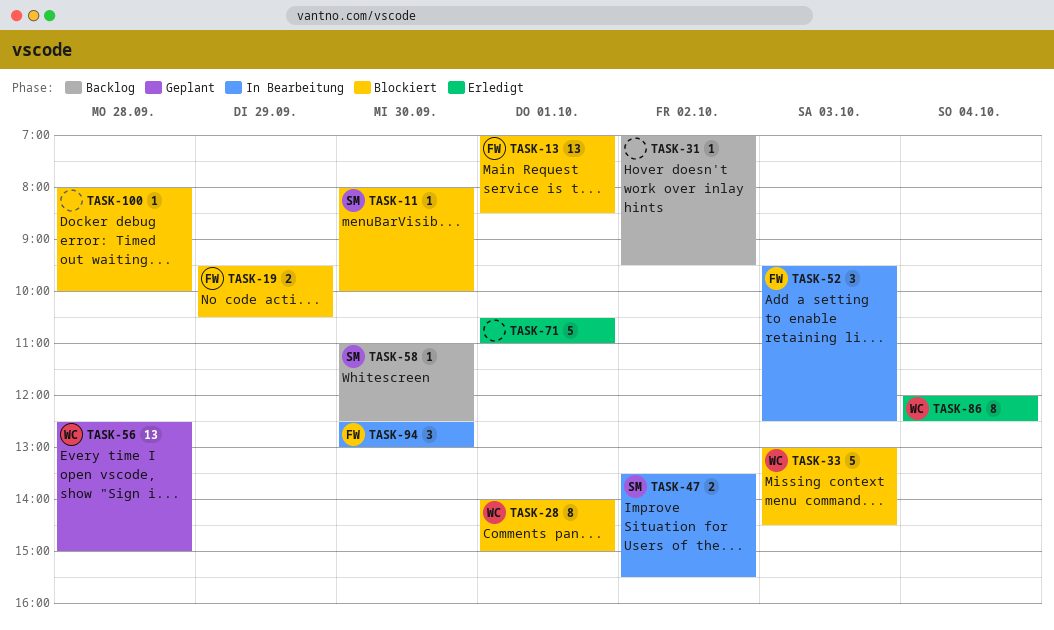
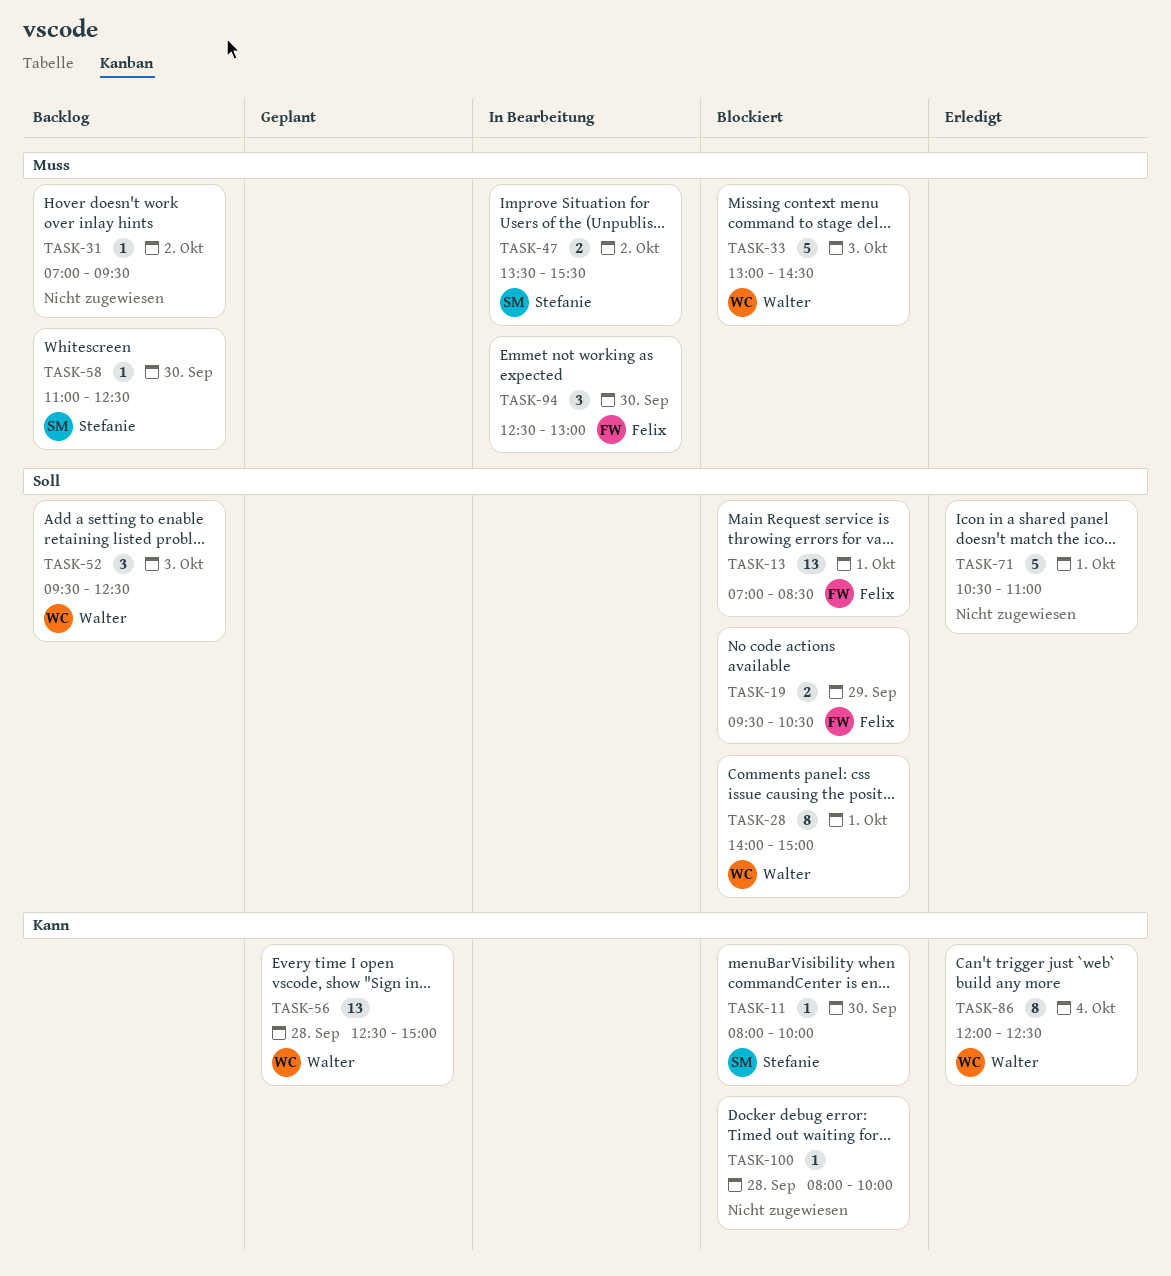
TASK-52, status: In Bearbeitung -> Backlog
TASK-52, owner: Felix -> Walter

